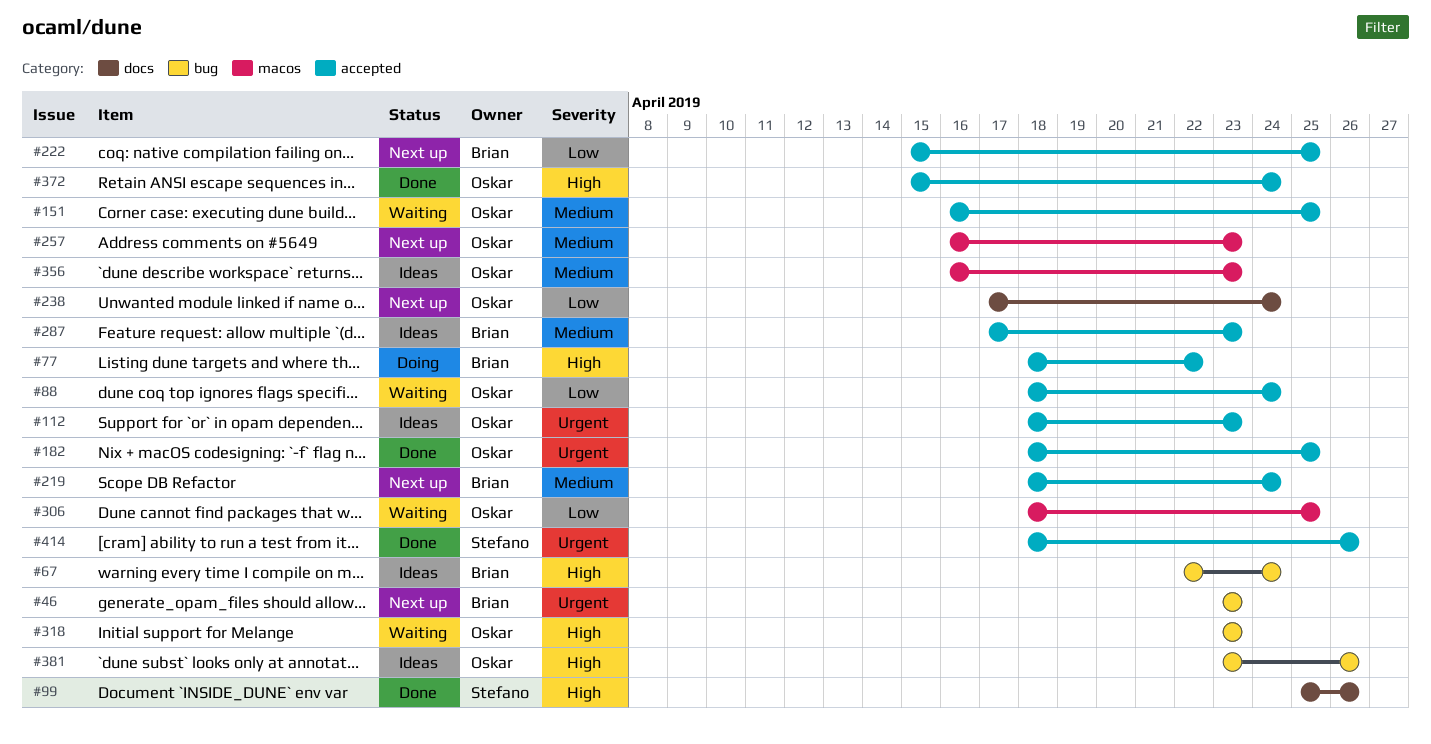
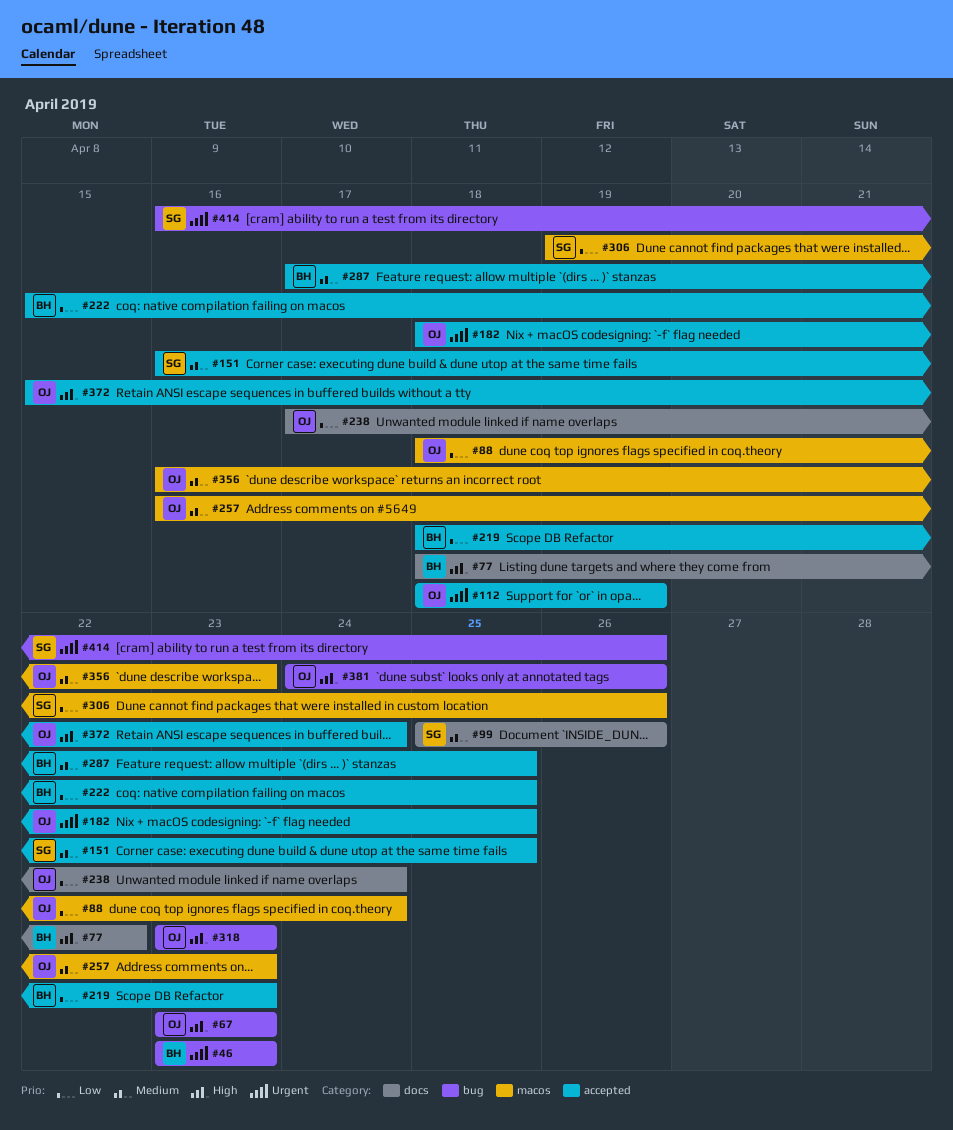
#67, owner: Brian -> Oskar
#67, start: Apr 22 -> Apr 23
#67, due: Apr 24 -> Apr 23
#77, label: accepted -> docs
#88, label: accepted -> macos
#99, priority: High -> Medium
#112, due: Apr 23 -> Apr 19
#151, owner: Oskar -> Stefano
#219, priority: Medium -> Low
#219, due: Apr 24 -> Apr 23
#287, due: Apr 23 -> Apr 25
#306, owner: Oskar -> Stefano
#306, start: Apr 18 -> Apr 19
#306, due: Apr 25 -> Apr 26
#381, start: Apr 23 -> Apr 24
#414, label: accepted -> bug
#414, start: Apr 18 -> Apr 16

